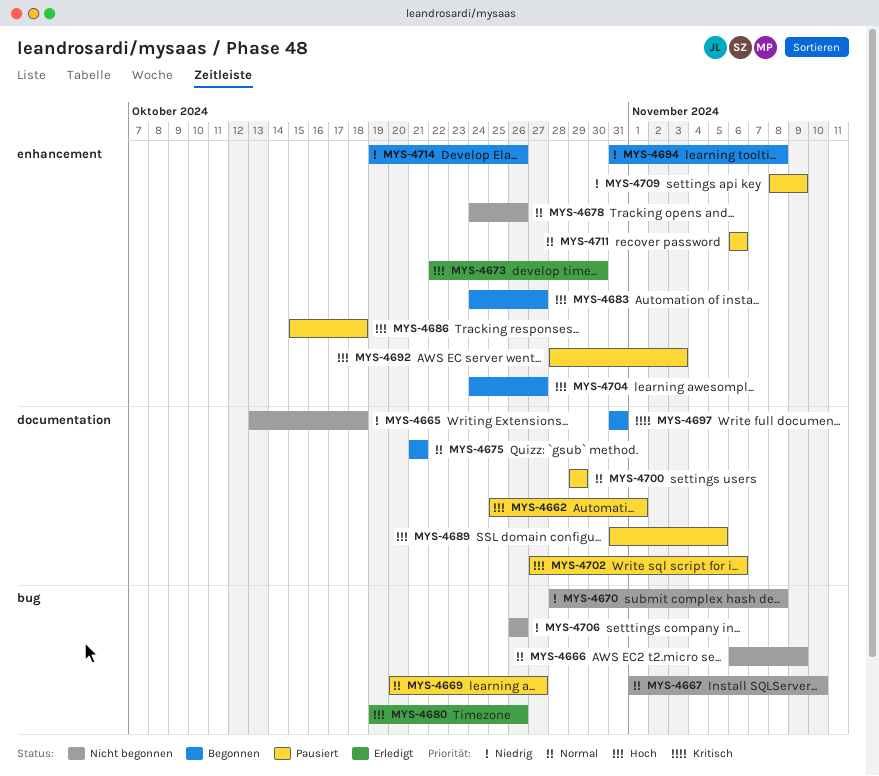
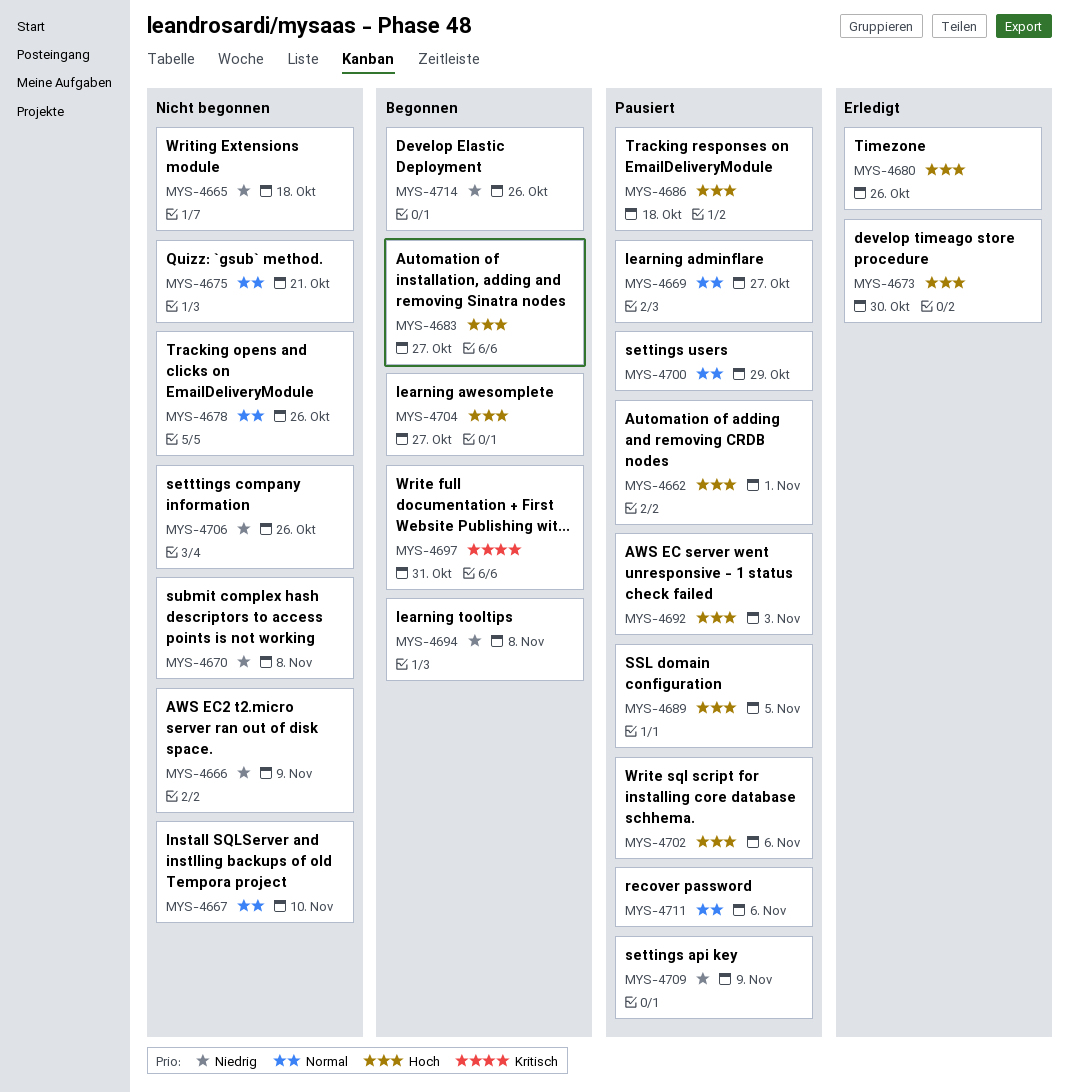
MYS-4666, priority: Normal -> Niedrig
MYS-4675, status: Begonnen -> Nicht begonnen

